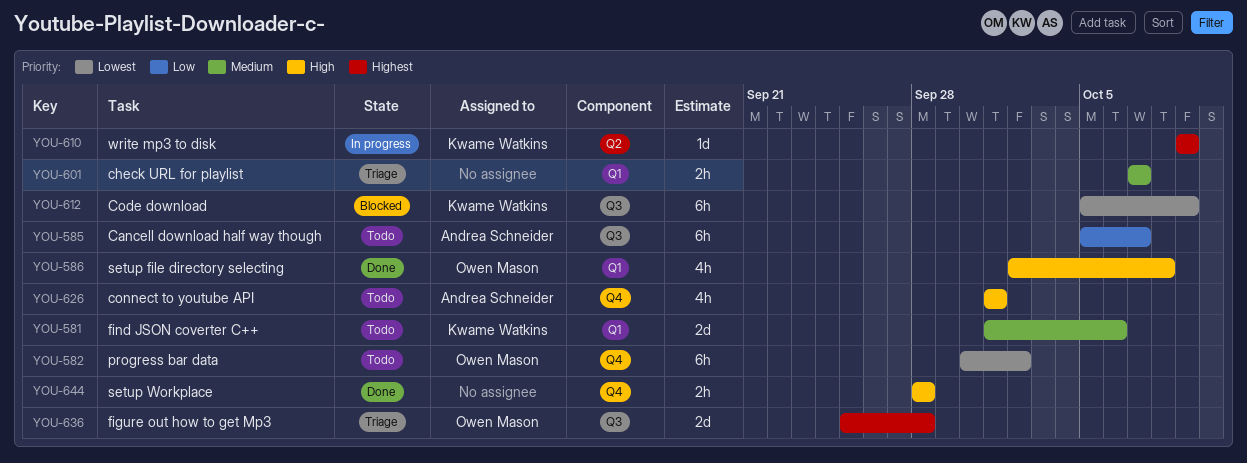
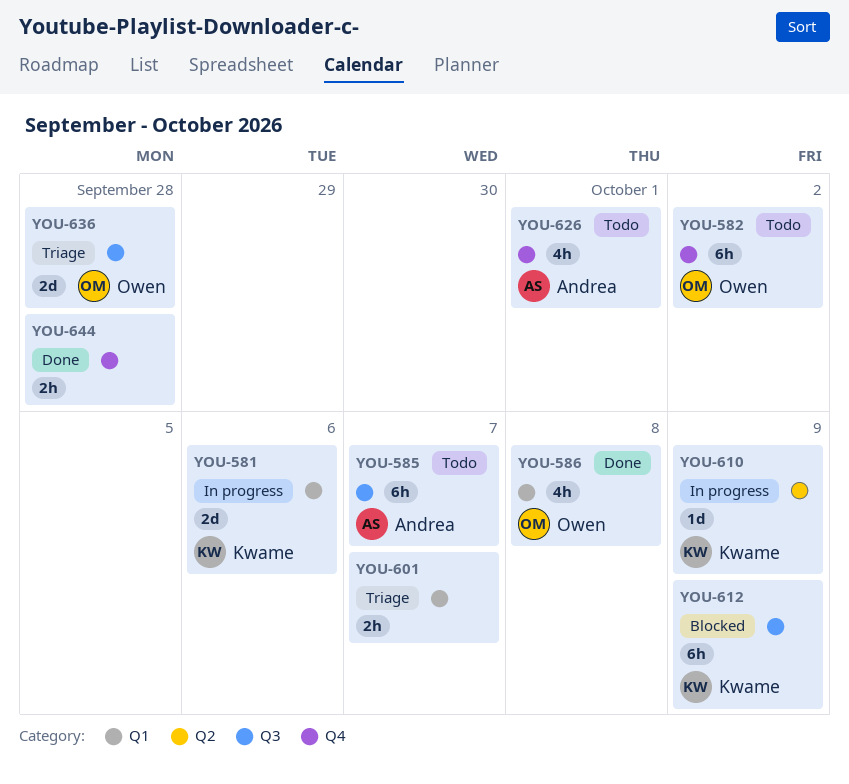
YOU-581, status: Todo -> In progress

